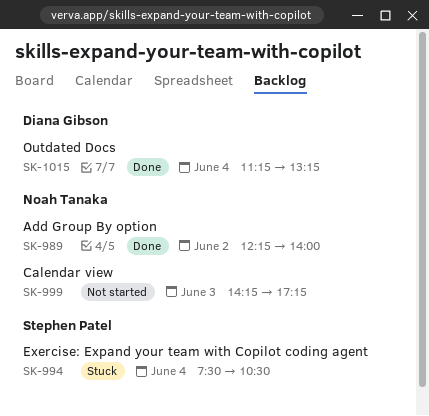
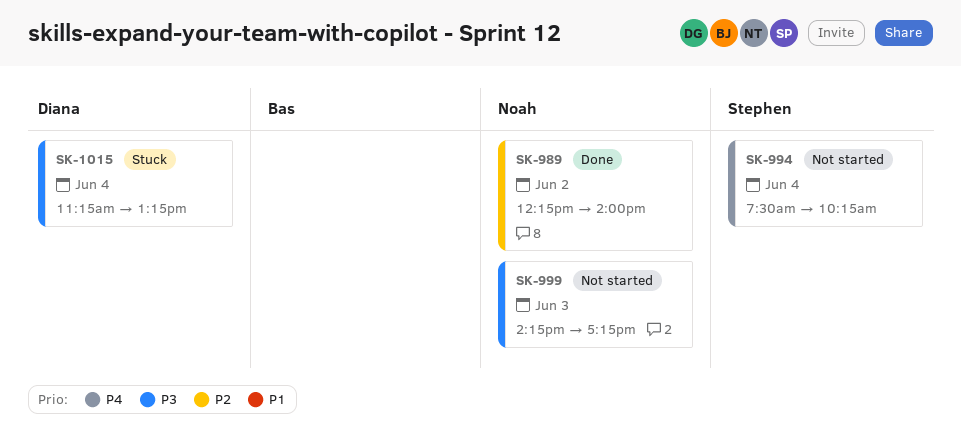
SK-994, status: Stuck -> Not started
SK-994, ends: 10:30 -> 10:15
SK-1015, status: Done -> Stuck

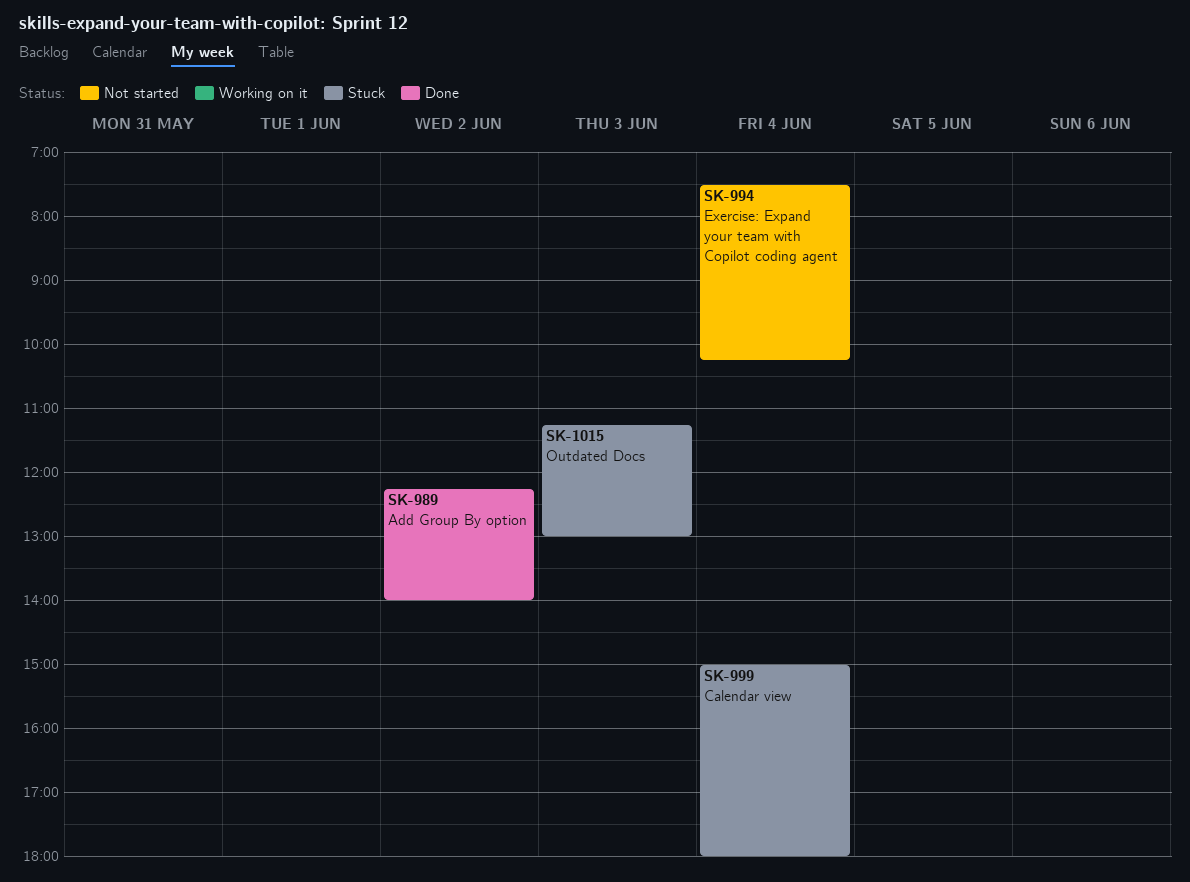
SK-999, status: Not started -> Stuck
SK-999, day: Jun 3 -> Jun 4
SK-999, begins: 14:15 -> 15:00
SK-999, ends: 17:15 -> 18:00
SK-1015, day: Jun 4 -> Jun 3
SK-1015, ends: 13:15 -> 13:00

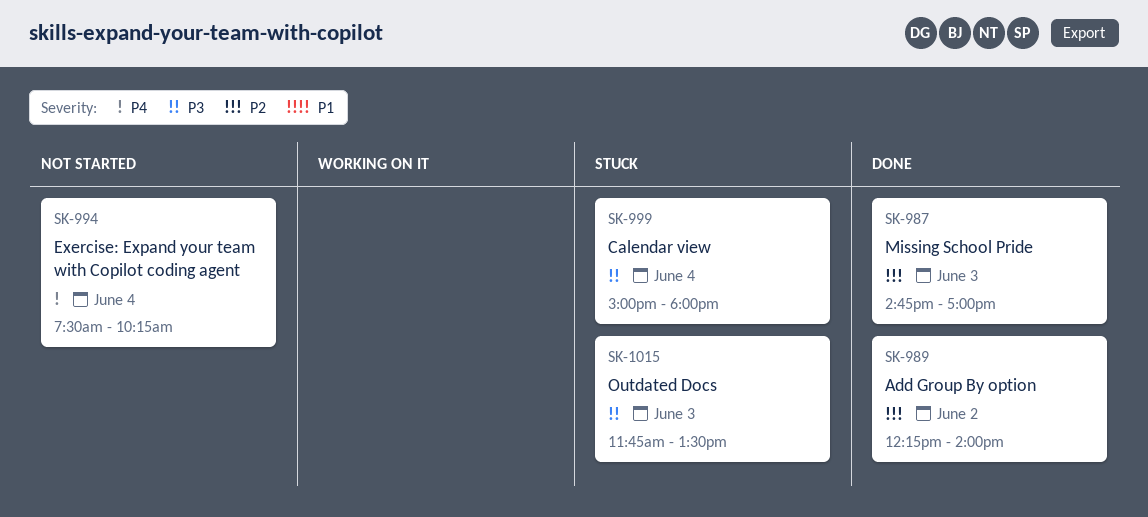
SK-987: none -> present
SK-1015, begins: 11:15 -> 11:45
SK-1015, ends: 13:00 -> 13:30

